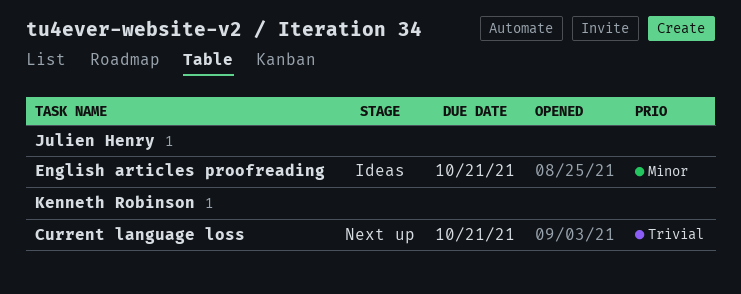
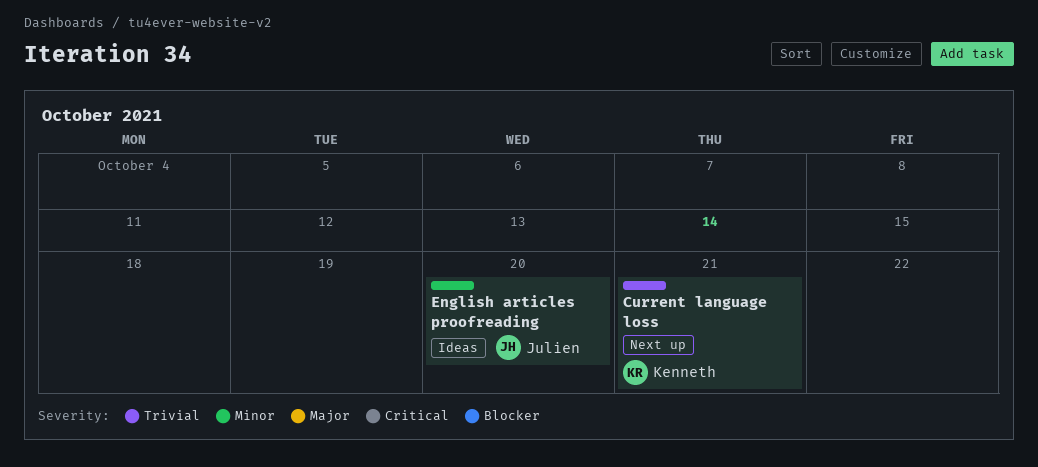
English articles proofreading, due: Oct 21 -> Oct 20

